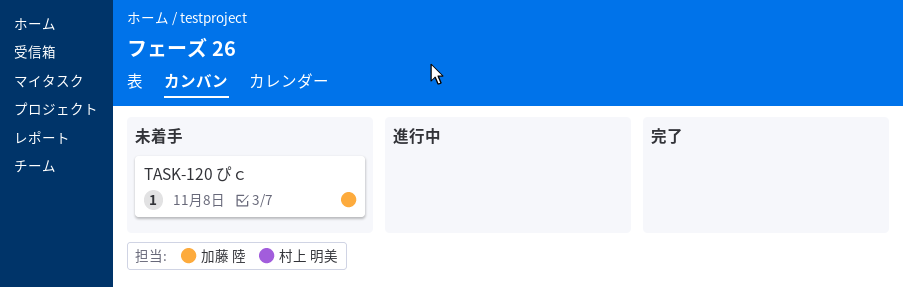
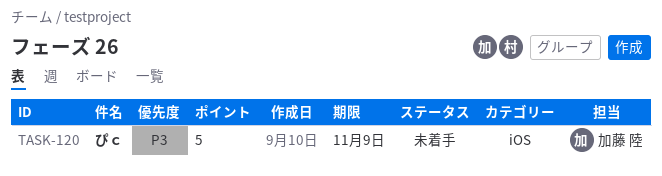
TASK-120, estimate: 1 -> 5
TASK-120, due: Nov 8 -> Nov 9

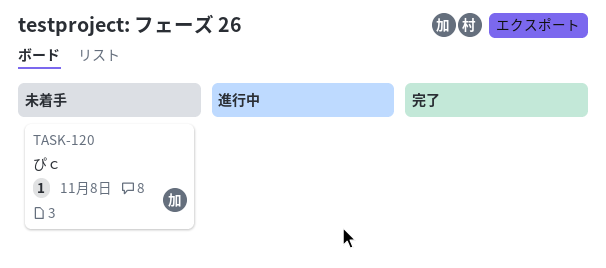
TASK-120, estimate: 5 -> 1
TASK-120, due: Nov 9 -> Nov 8

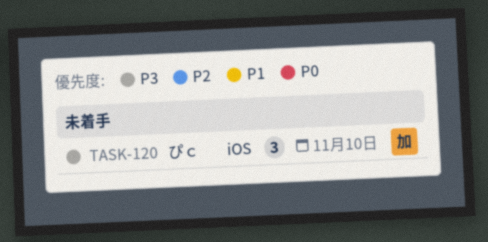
TASK-120, estimate: 1 -> 3
TASK-120, due: Nov 8 -> Nov 10

